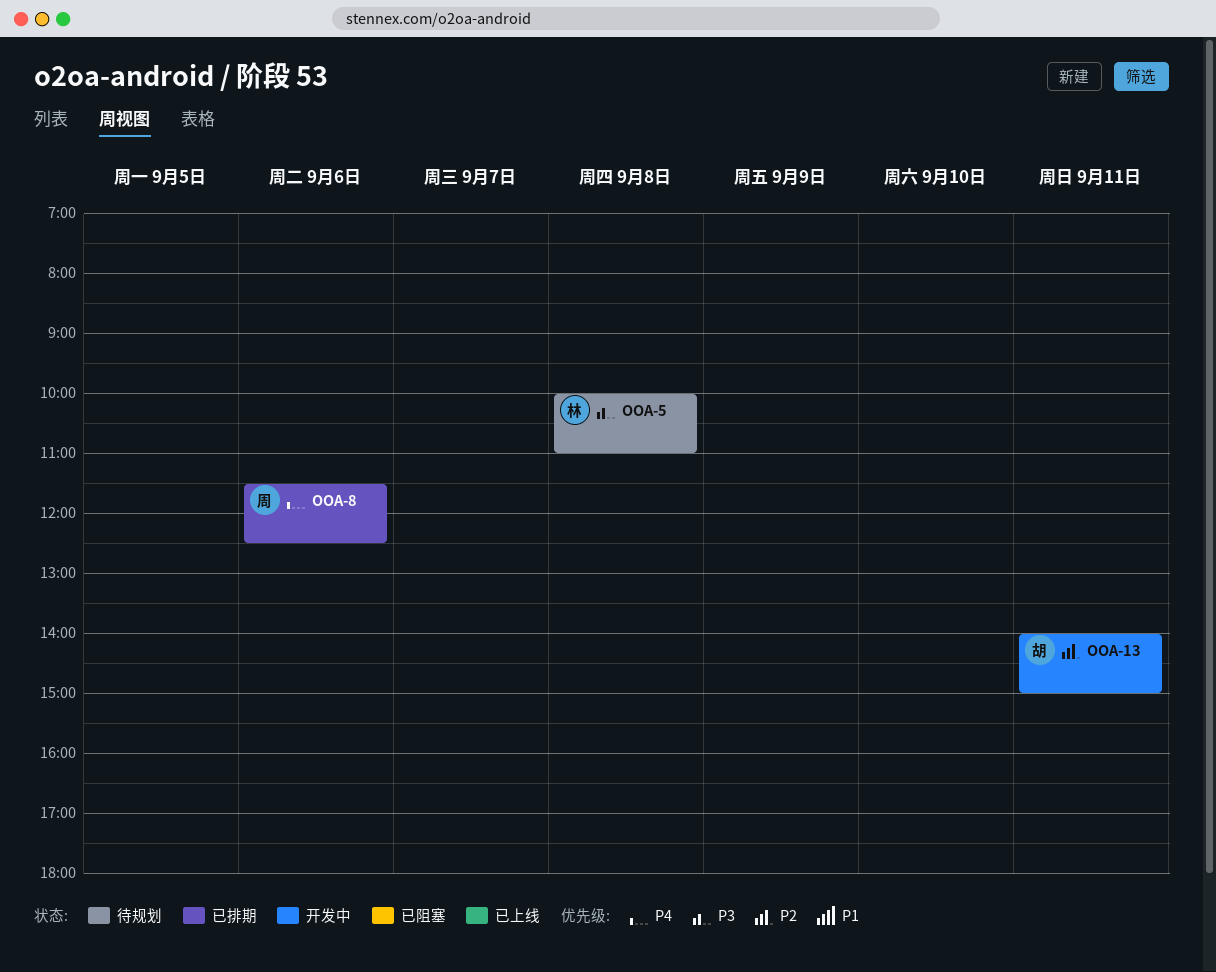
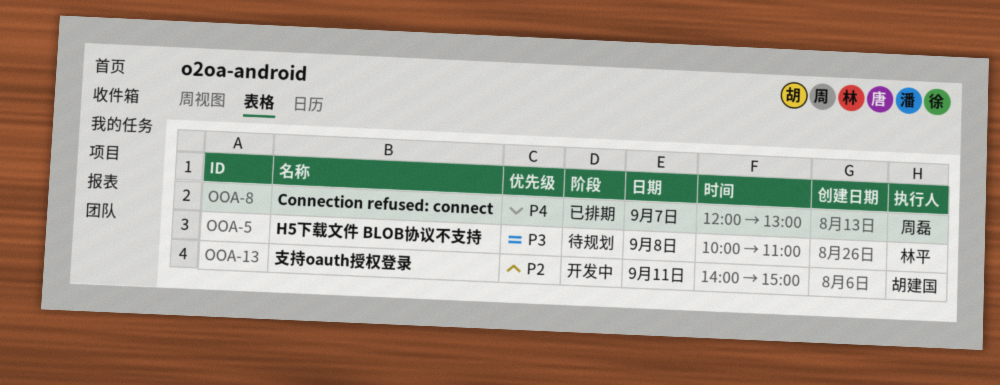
OOA-8, day: Sep 6 -> Sep 7
OOA-8, begins: 11:30 -> 12:00
OOA-8, ends: 12:30 -> 13:00

